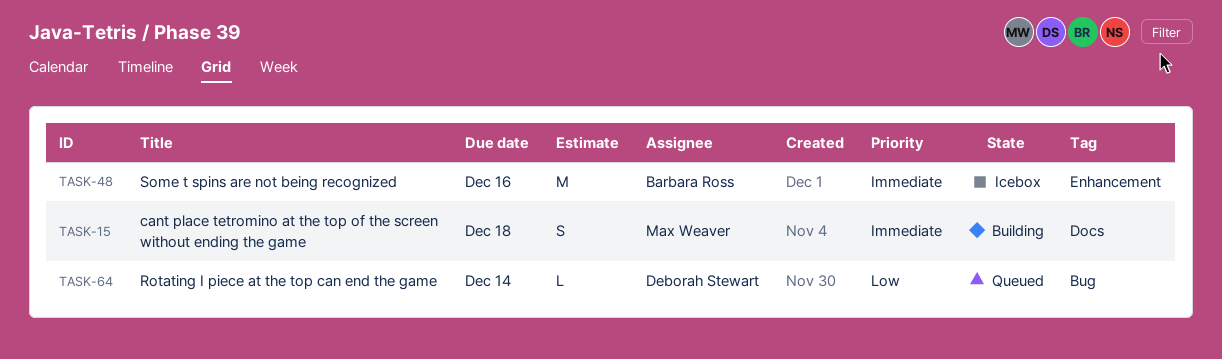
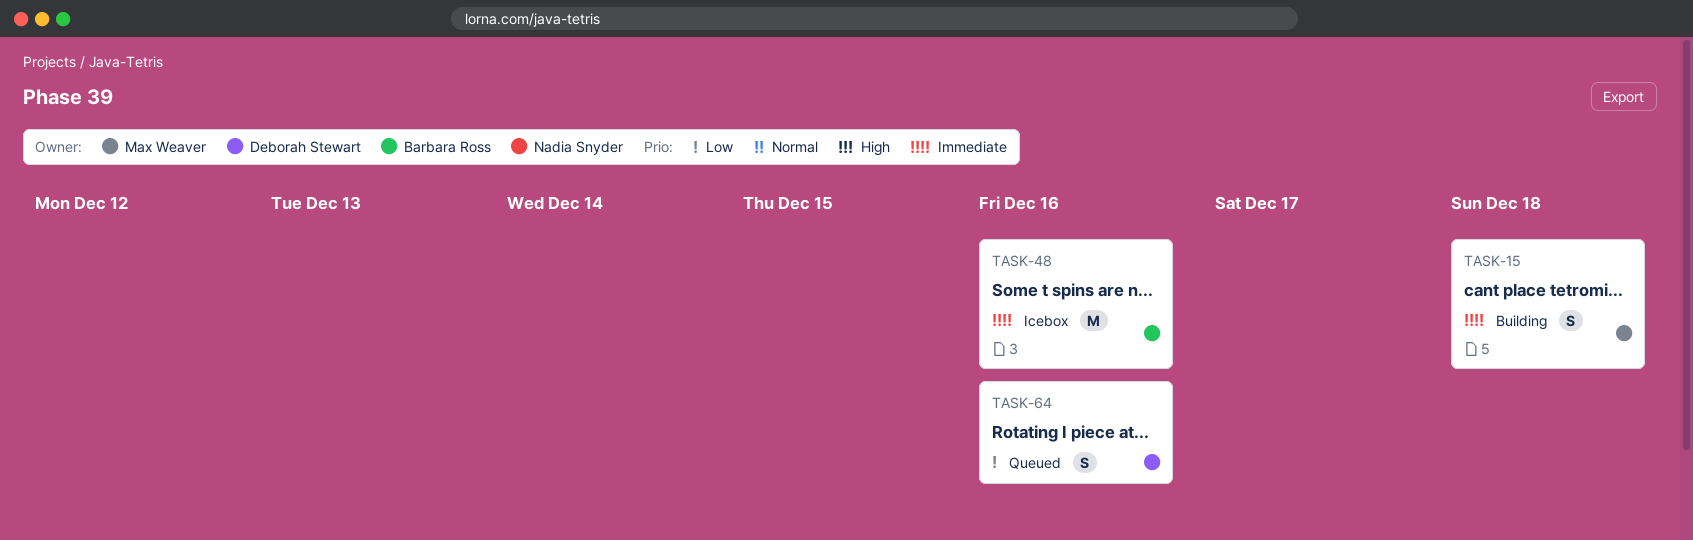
TASK-64, estimate: L -> S
TASK-64, due: Dec 14 -> Dec 16

